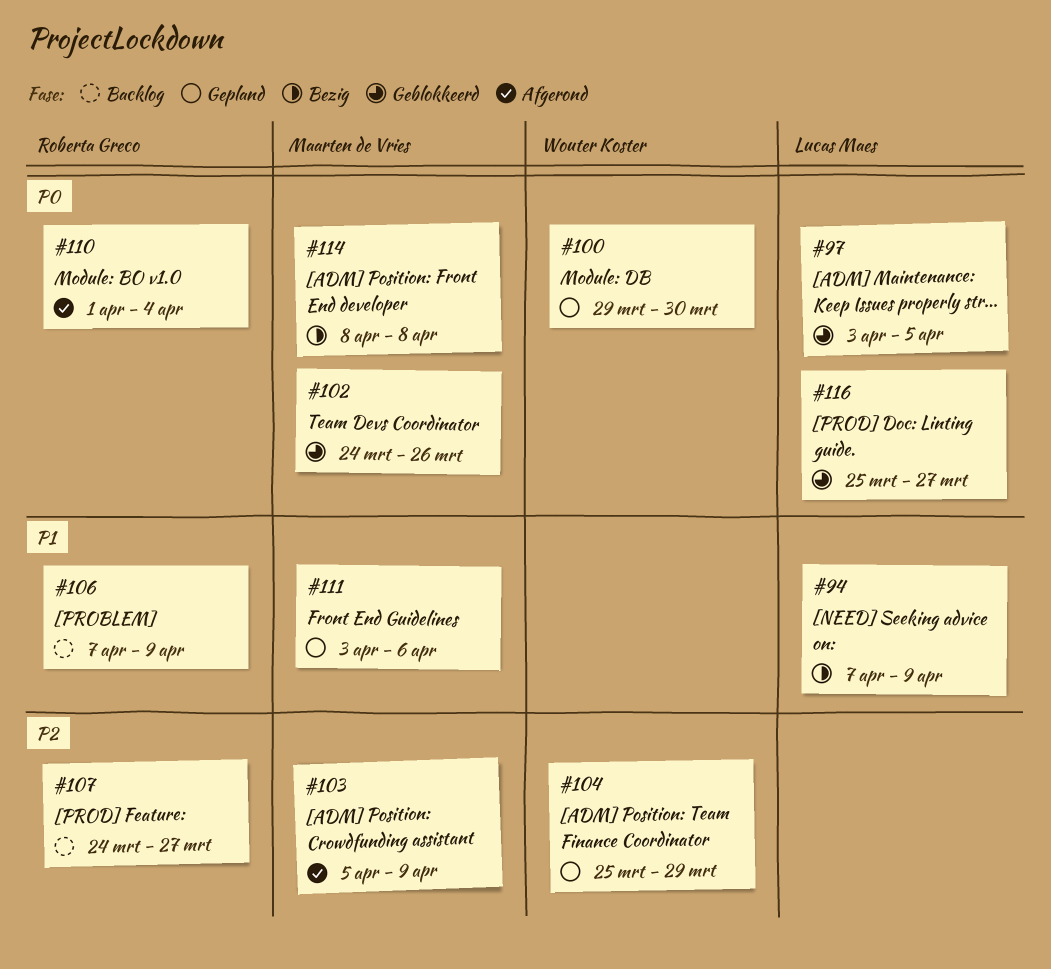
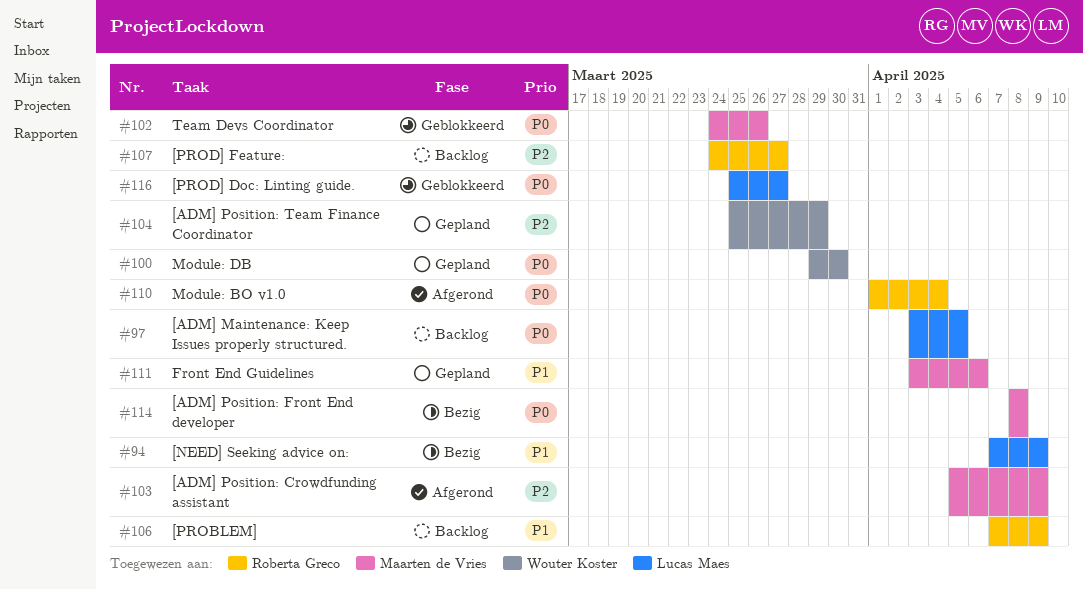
#97, status: Geblokkeerd -> Backlog

